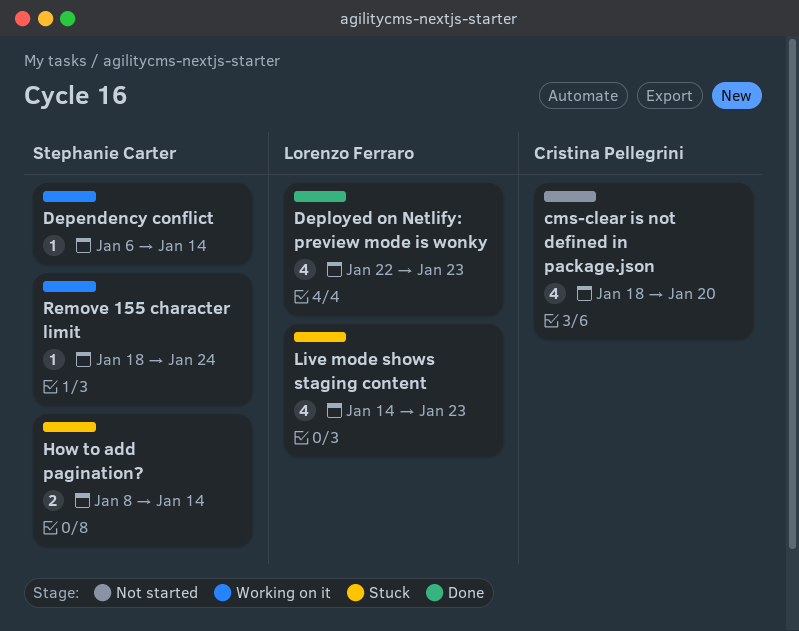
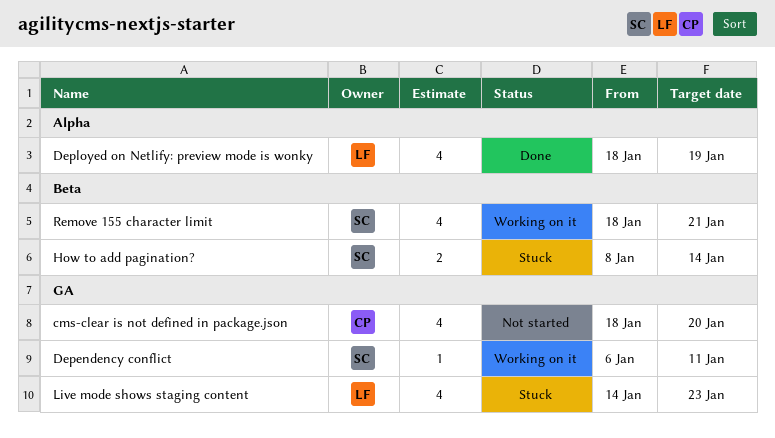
Dependency conflict, due: Jan 14 -> Jan 11
Deployed on Netlify: preview mode is wonky, start: Jan 22 -> Jan 18
Deployed on Netlify: preview mode is wonky, due: Jan 23 -> Jan 19
Remove 155 character limit, estimate: 1 -> 4
Remove 155 character limit, due: Jan 24 -> Jan 21

